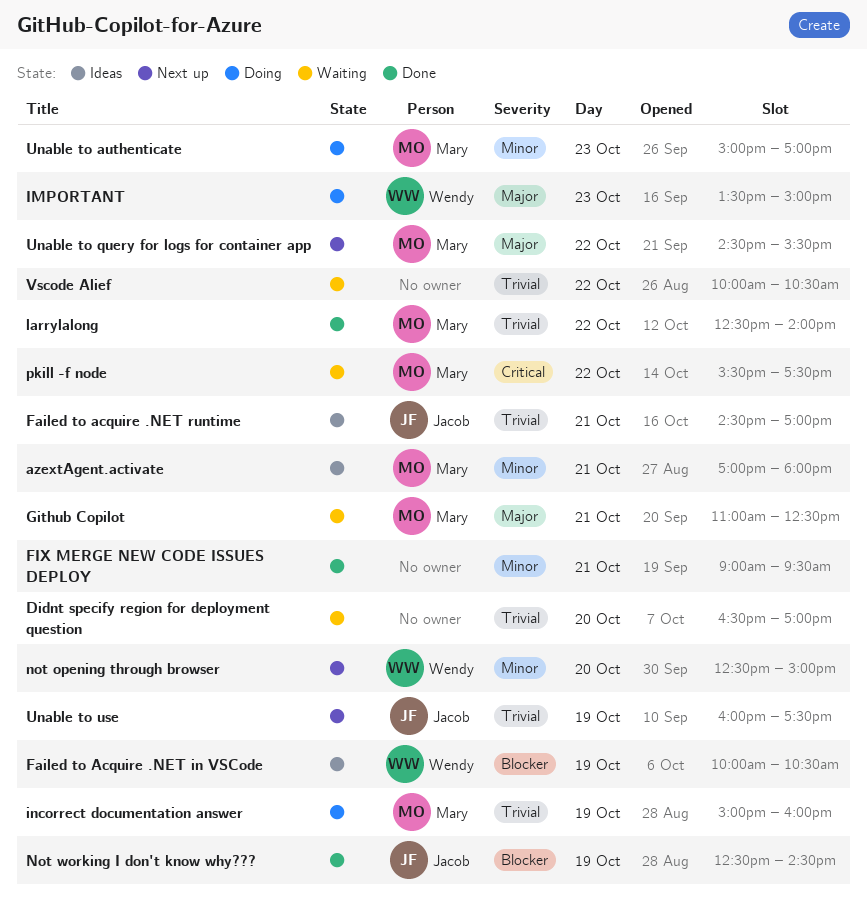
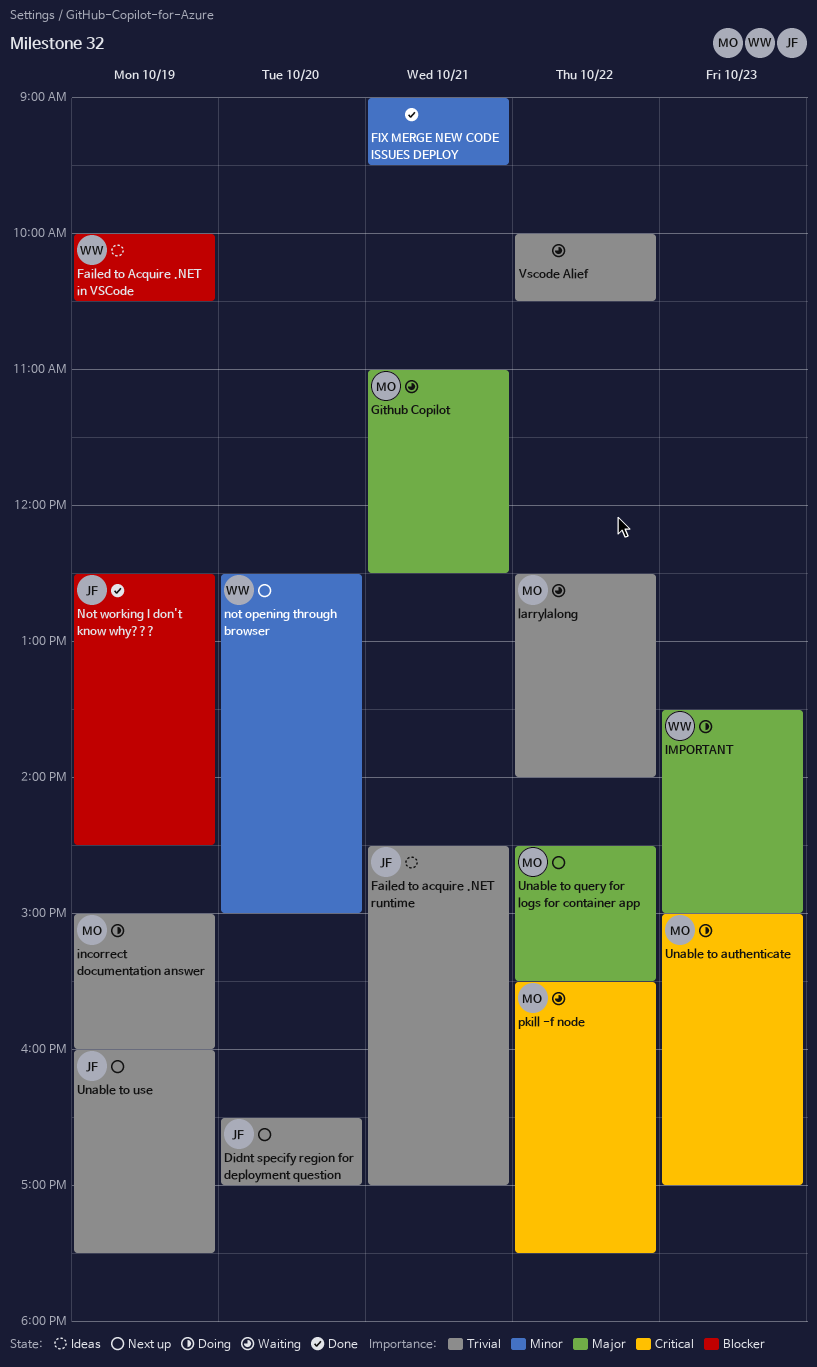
azextAgent.activate: present -> none
Didnt specify region for deployment question, status: Waiting -> Next up
Didnt specify region for deployment question, owner: none -> Jacob
larrylalong, status: Done -> Waiting
Unable to authenticate, priority: Minor -> Critical

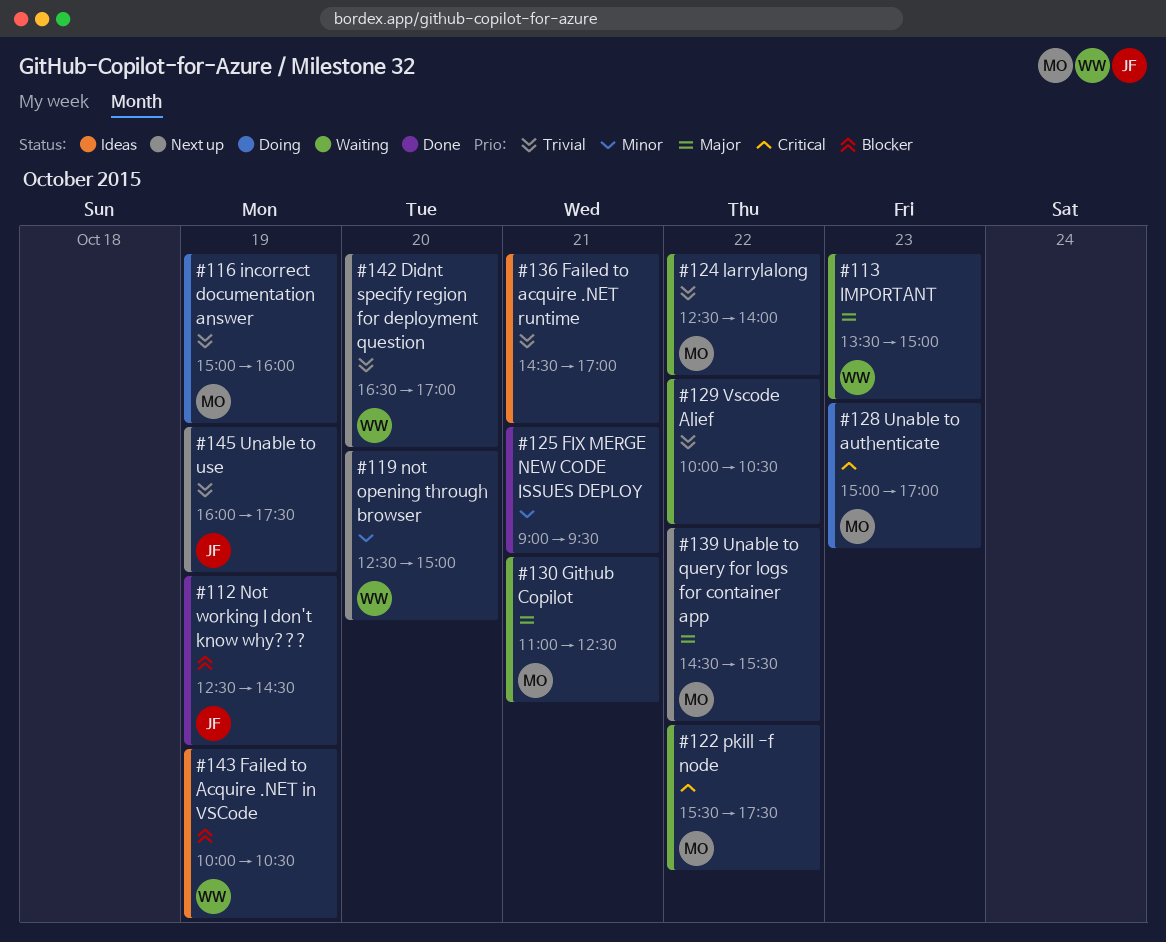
Didnt specify region for deployment question, owner: JF -> WW
Failed to acquire .NET runtime, owner: JF -> none
IMPORTANT, status: Doing -> Waiting

